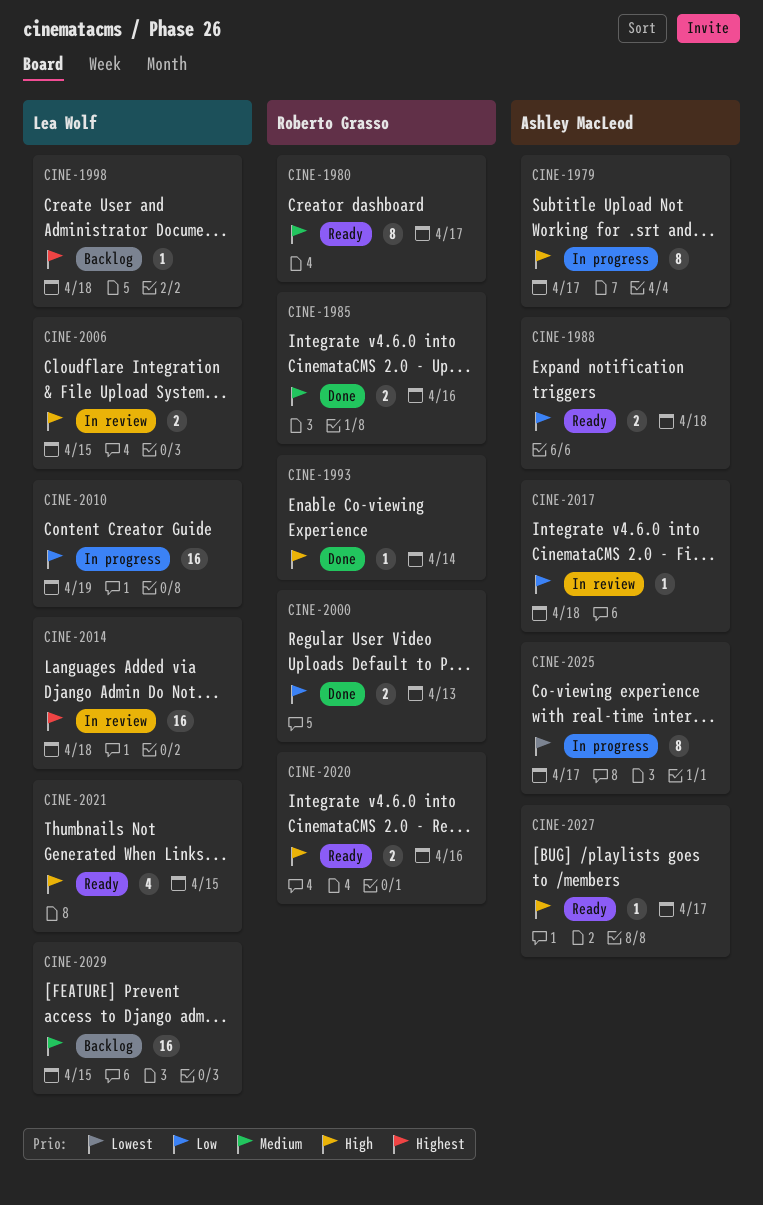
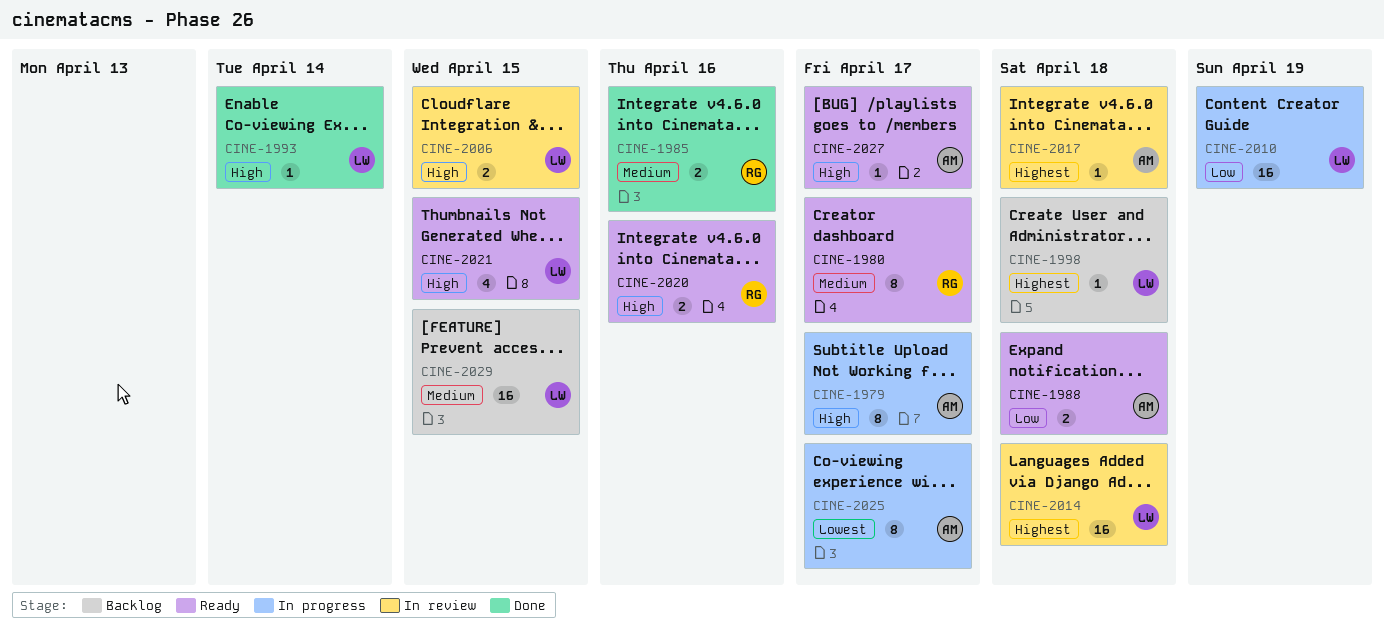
CINE-1993, owner: Roberto Grasso -> Lea Wolf
CINE-2000: present -> none
CINE-2017, priority: Low -> Highest

